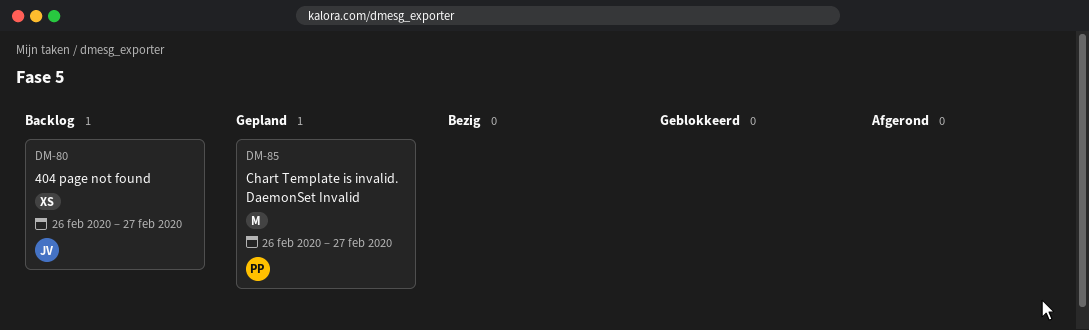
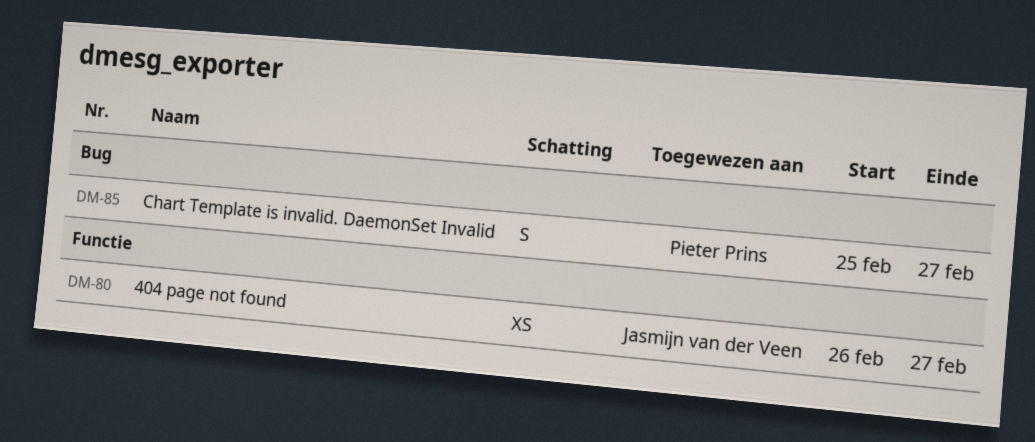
DM-85, estimate: M -> S
DM-85, start: Feb 26 -> Feb 25

